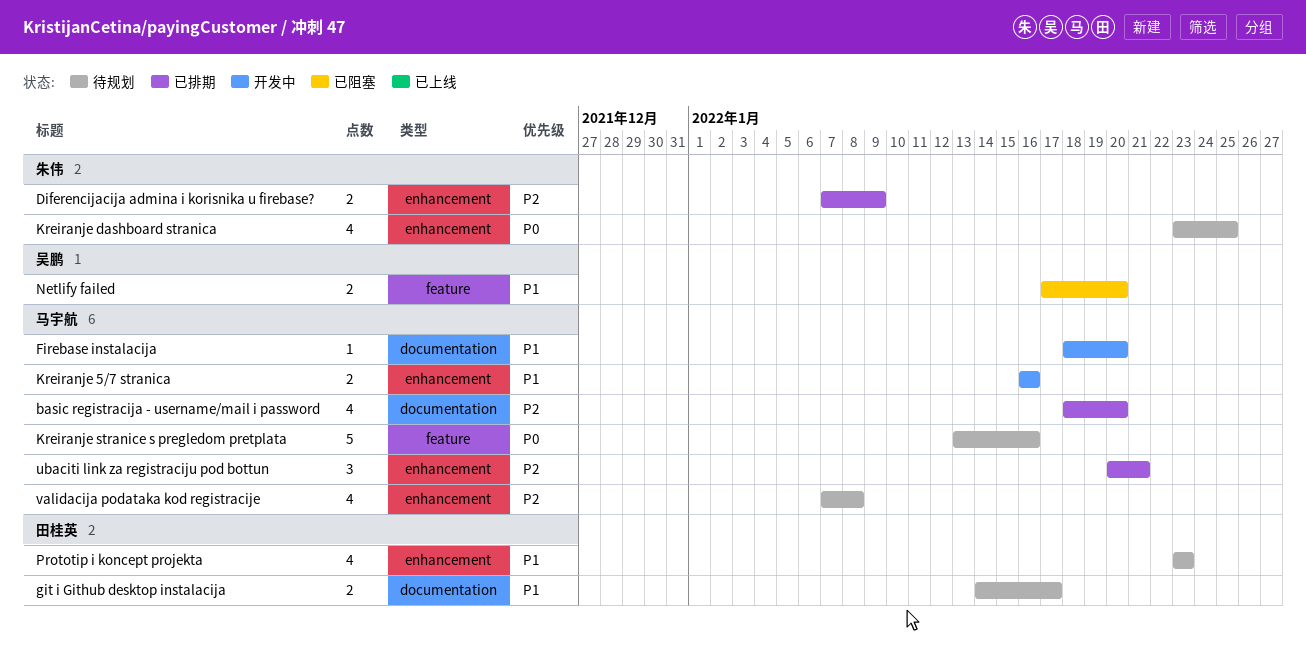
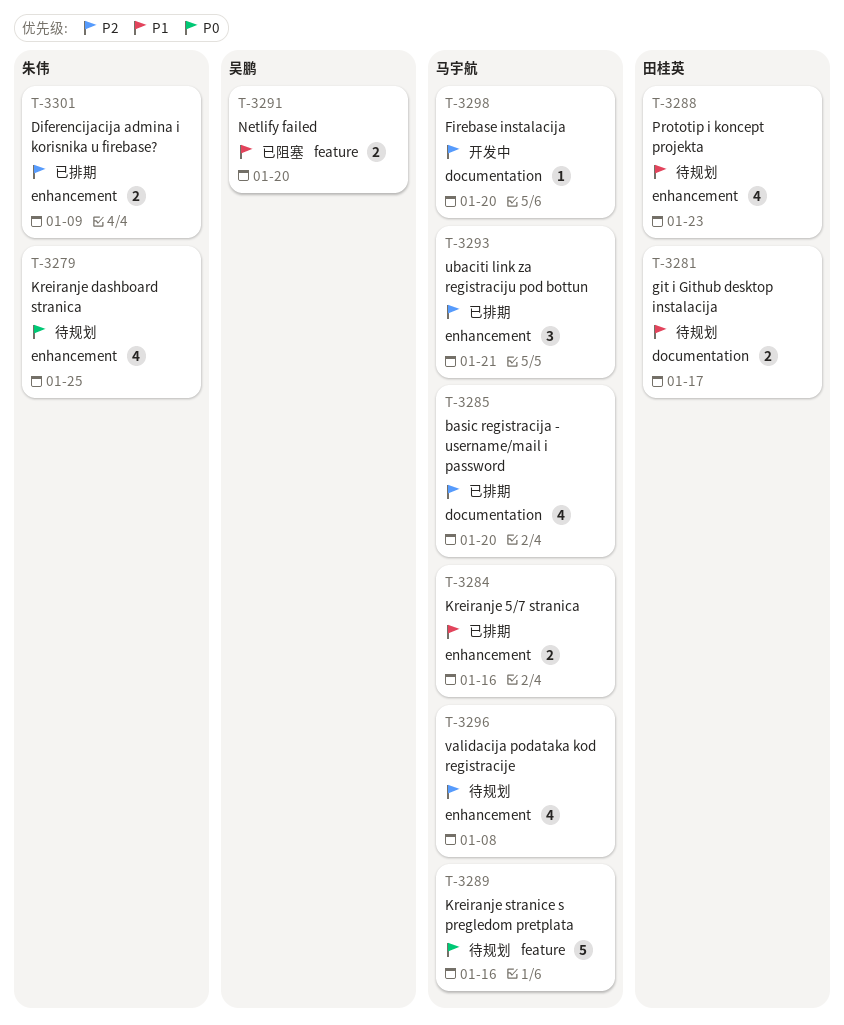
Firebase instalacija, priority: P1 -> P2
Kreiranje 5/7 stranica, status: 开发中 -> 已排期

